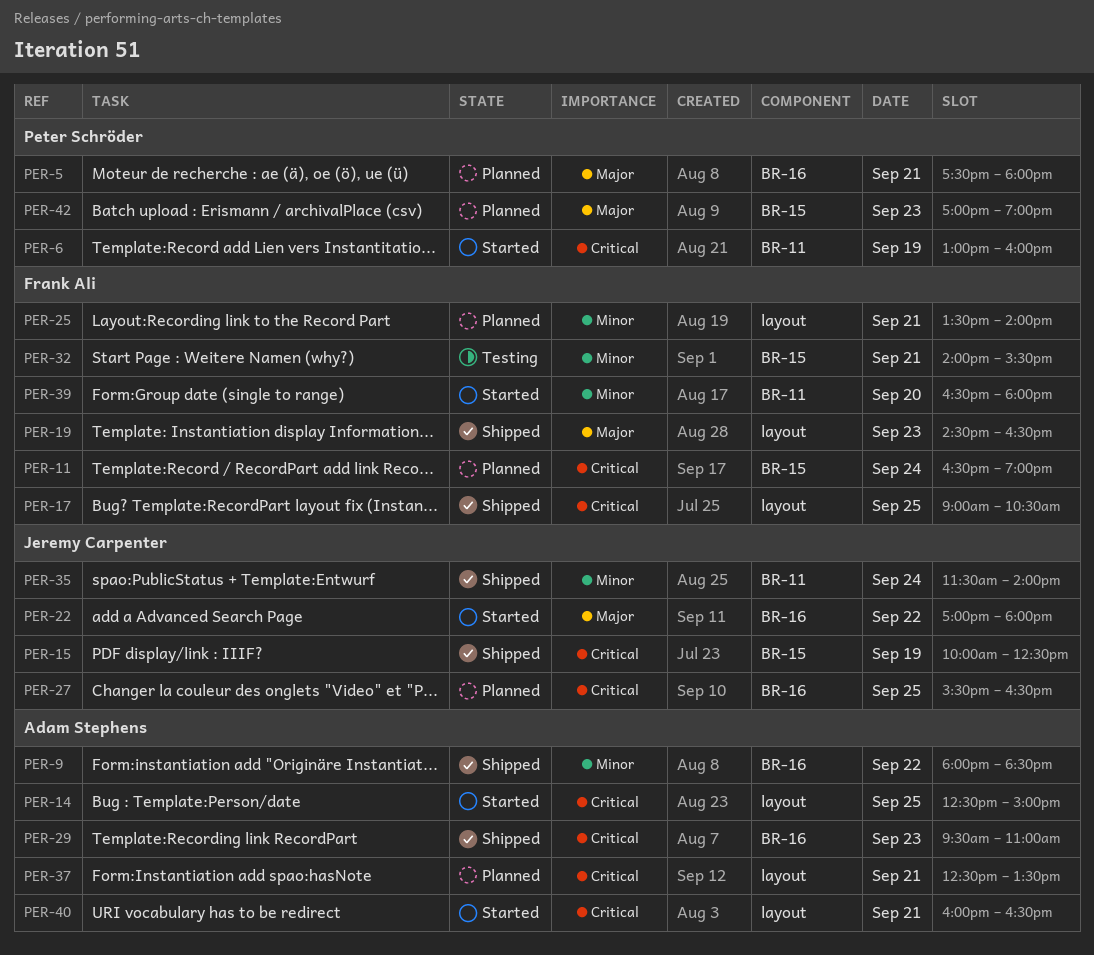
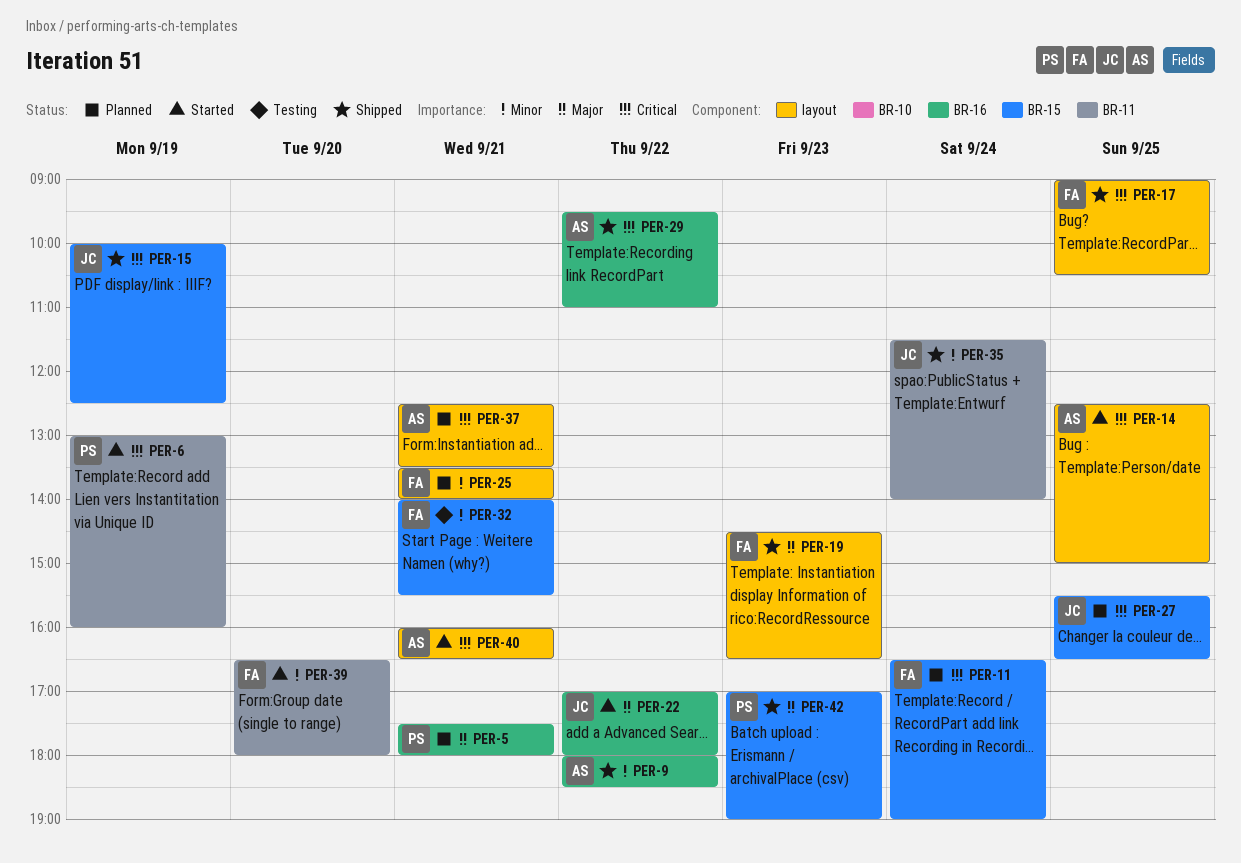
PER-27, label: BR-16 -> BR-15
PER-29, day: Sep 23 -> Sep 22
PER-42, status: Planned -> Shipped

